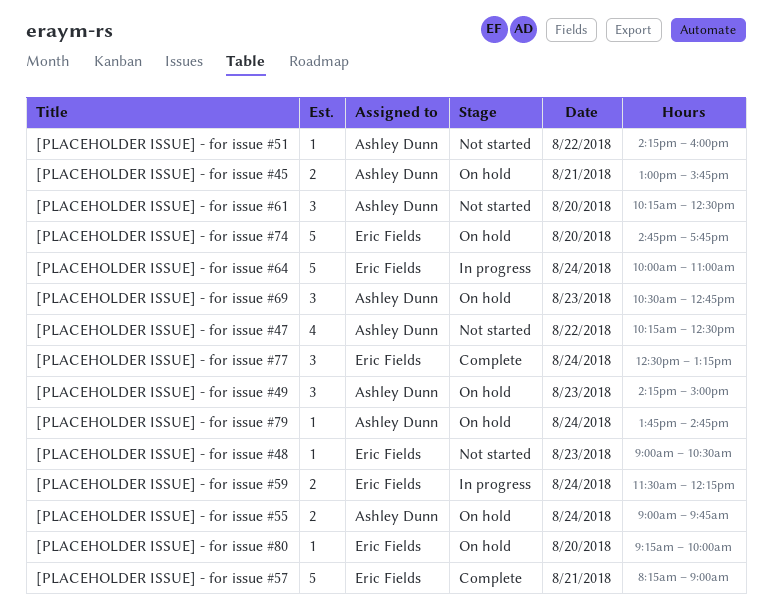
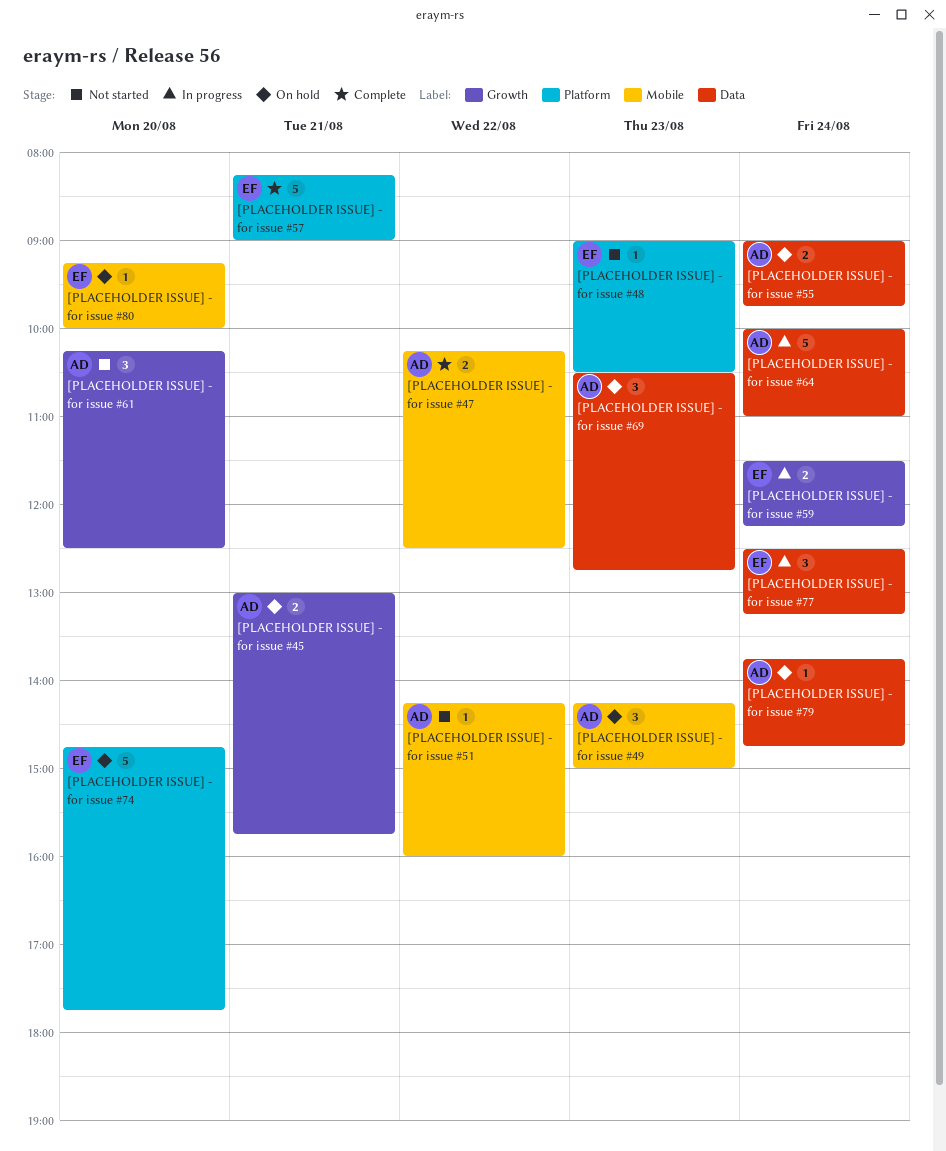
[PLACEHOLDER ISSUE] - for issue #47, status: Not started -> Complete
[PLACEHOLDER ISSUE] - for issue #47, estimate: 4 -> 2
[PLACEHOLDER ISSUE] - for issue #64, owner: Eric Fields -> Ashley Dunn
[PLACEHOLDER ISSUE] - for issue #77, status: Complete -> In progress

